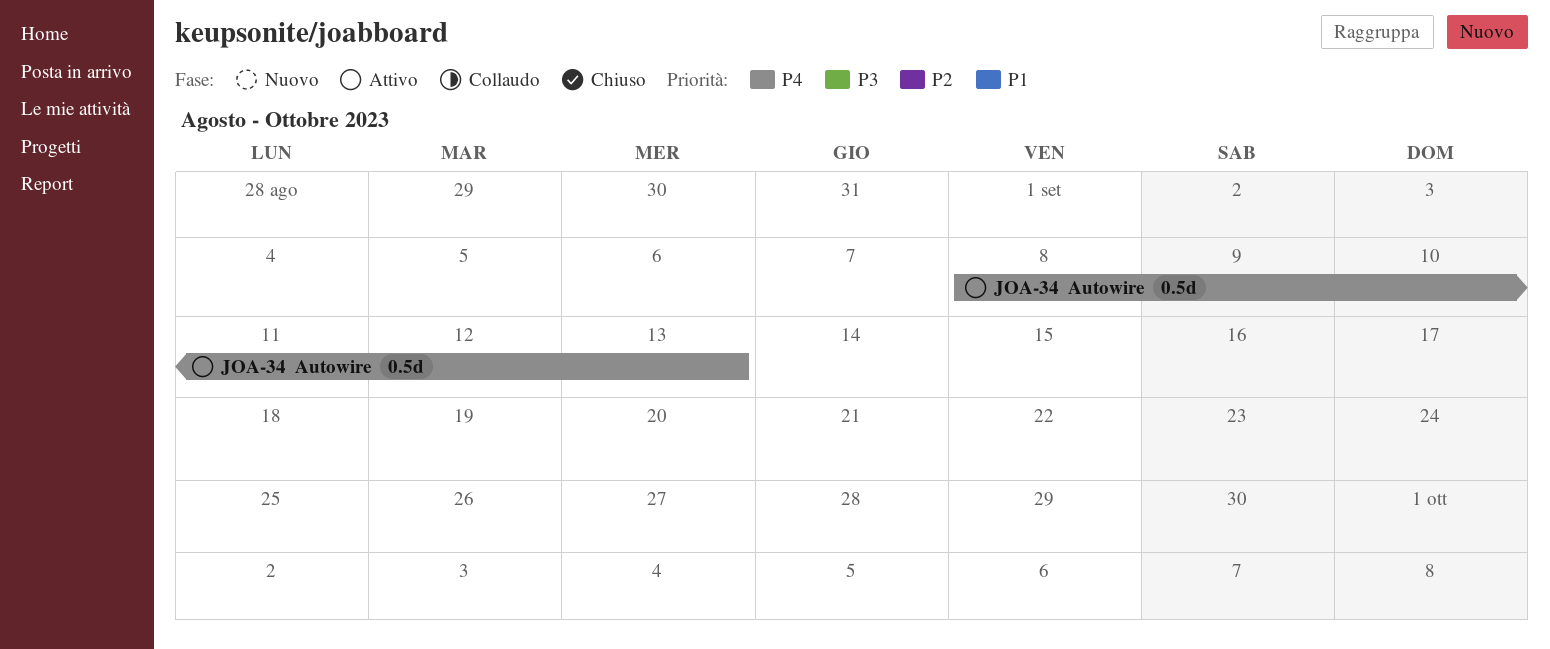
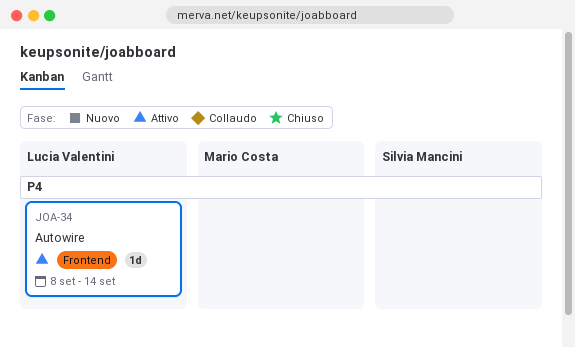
JOA-34, estimate: 0.5d -> 1d
JOA-34, due: Sep 13 -> Sep 14

